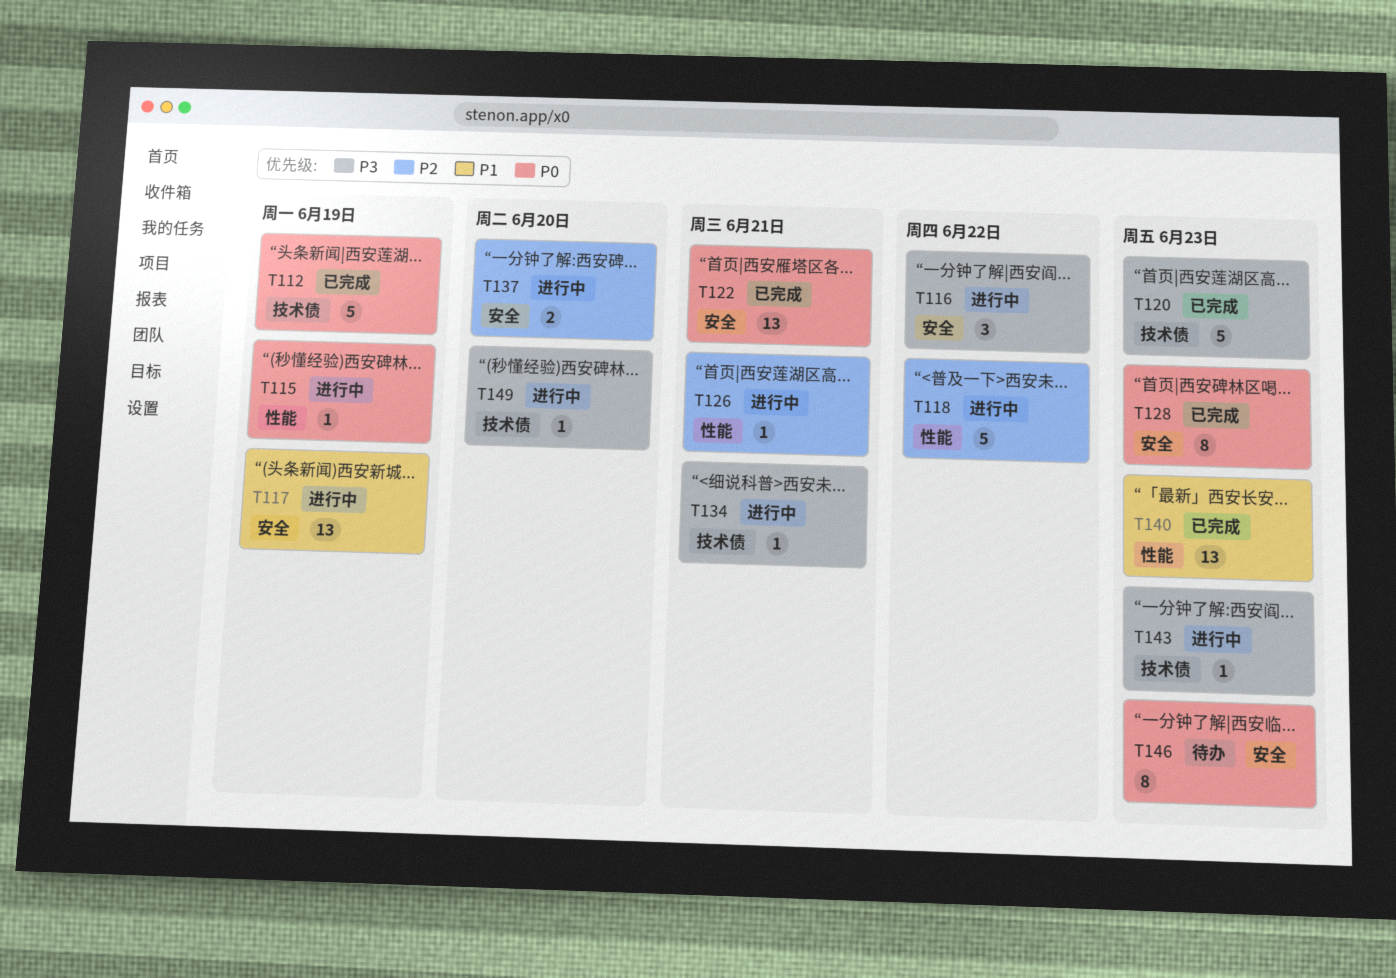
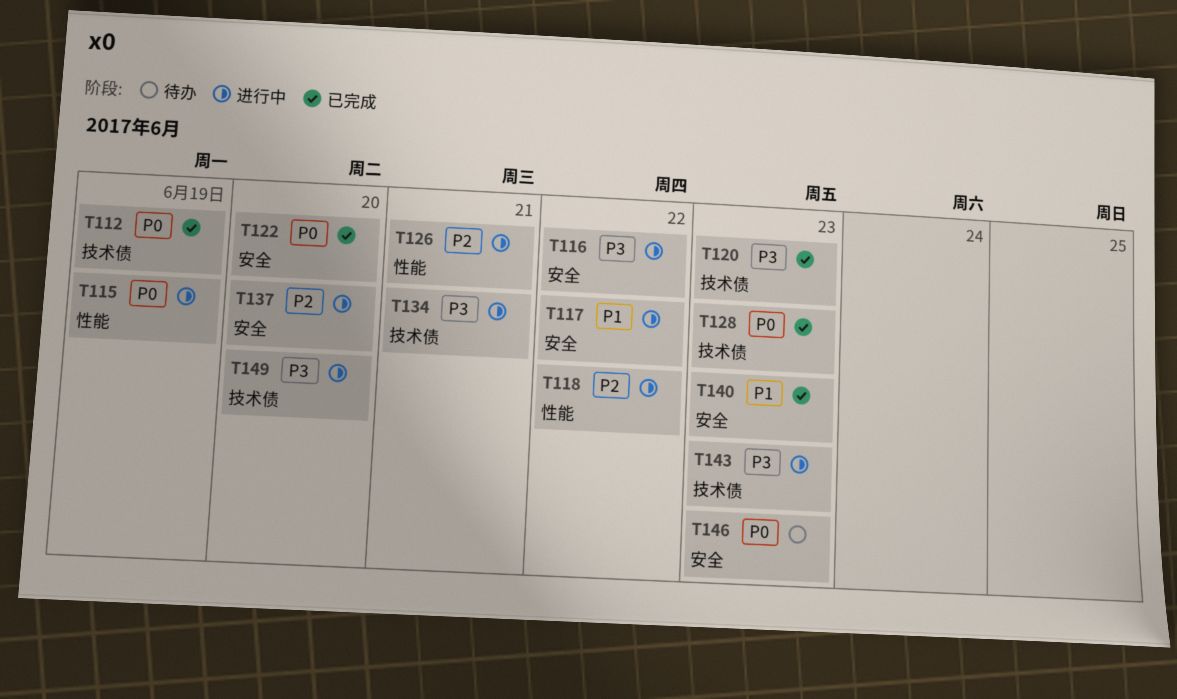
T117, due: Jun 19 -> Jun 22
T122, due: Jun 21 -> Jun 20
T128, label: 安全 -> 技术债
T140, label: 性能 -> 安全

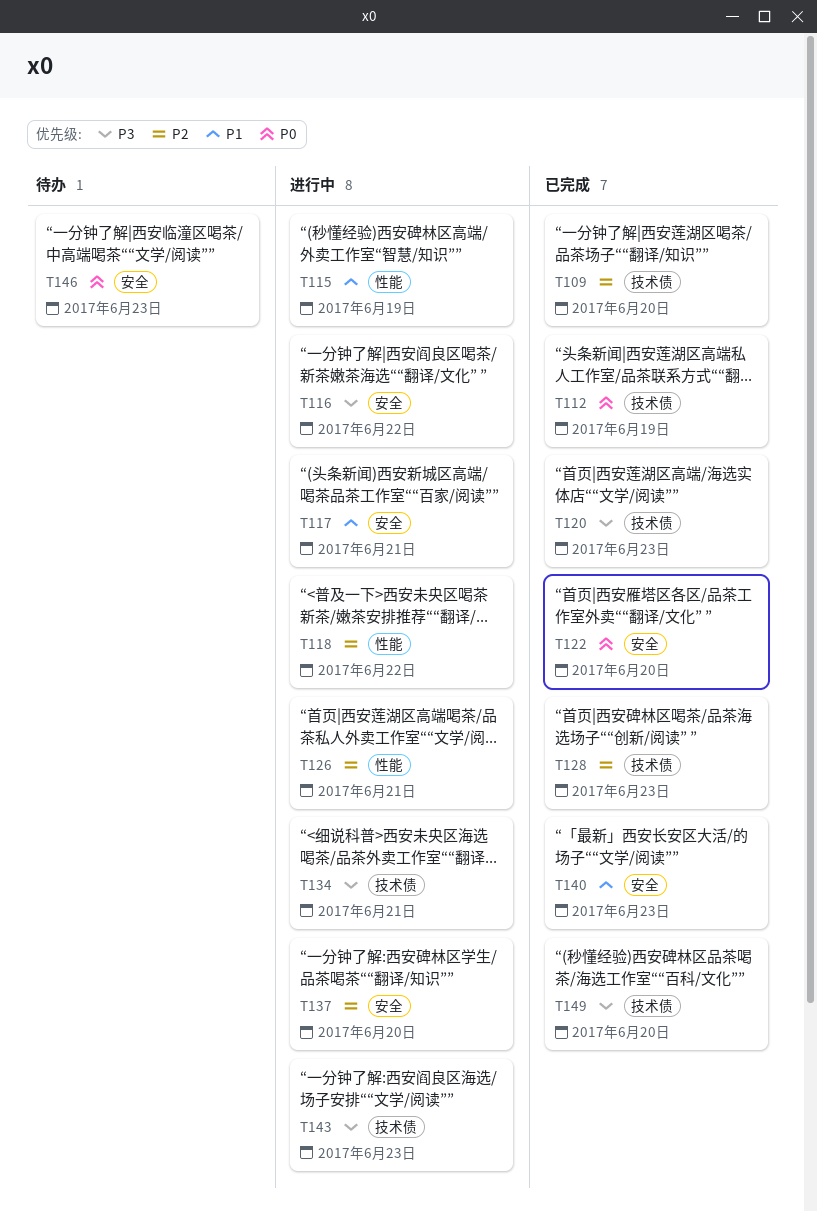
T109: none -> present
T115, priority: P0 -> P1
T117, due: Jun 22 -> Jun 21
T128, priority: P0 -> P2
T149, status: 进行中 -> 已完成

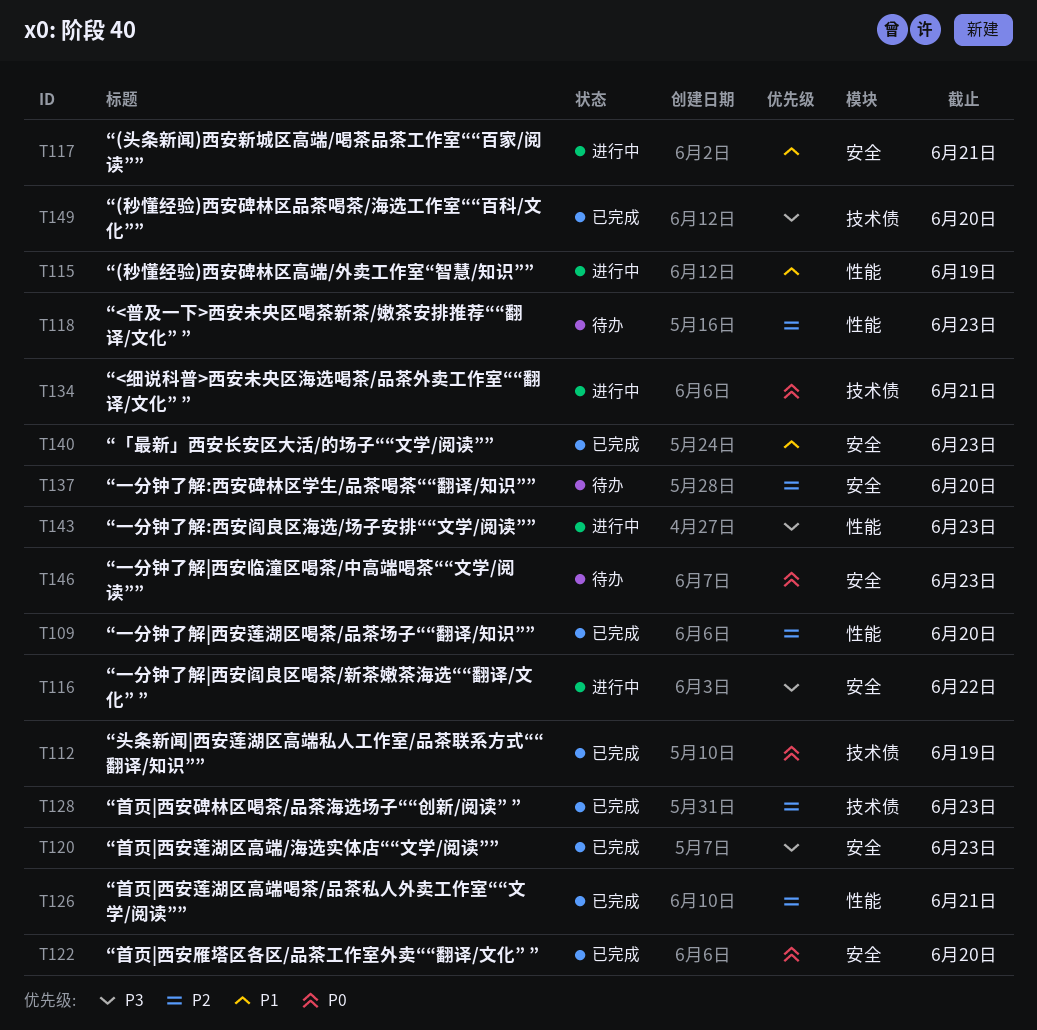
T109, label: 技术债 -> 性能
T118, status: 进行中 -> 待办
T118, due: Jun 22 -> Jun 23
T120, label: 技术债 -> 安全
T126, status: 进行中 -> 已完成
T134, priority: P3 -> P0
T137, status: 进行中 -> 待办
T143, label: 技术债 -> 性能

